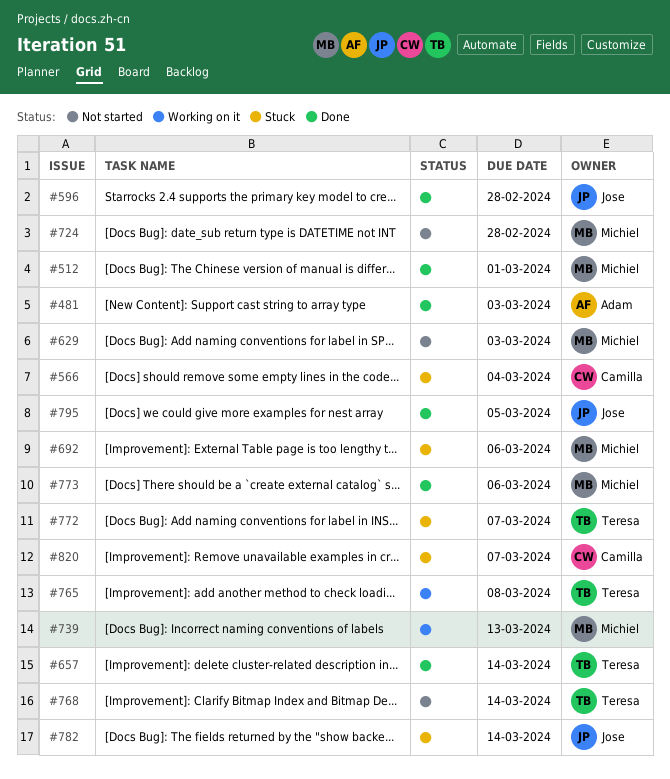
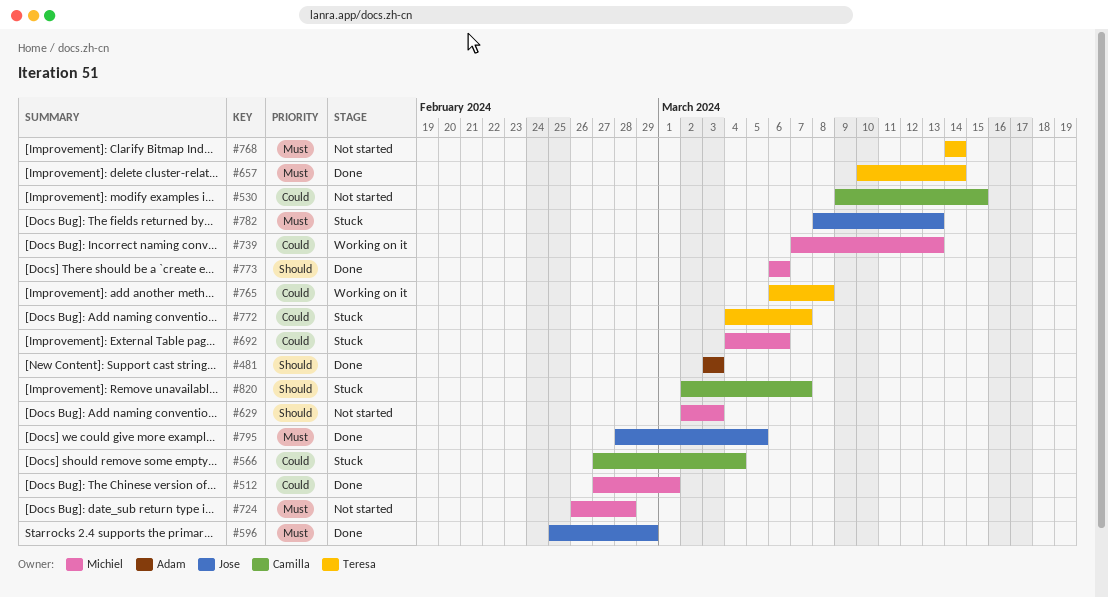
#530: none -> present
#596, due: Feb 28 -> Feb 29
#782, due: Mar 14 -> Mar 13

